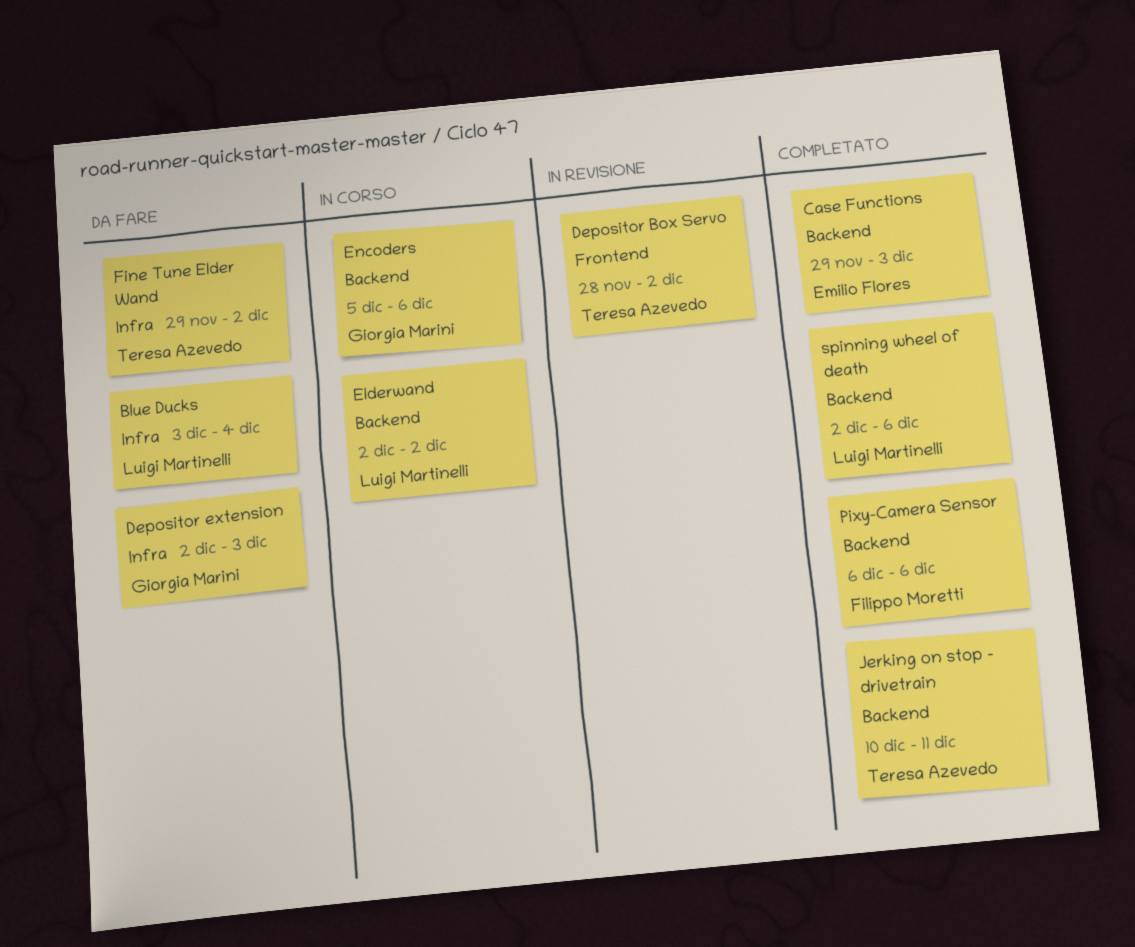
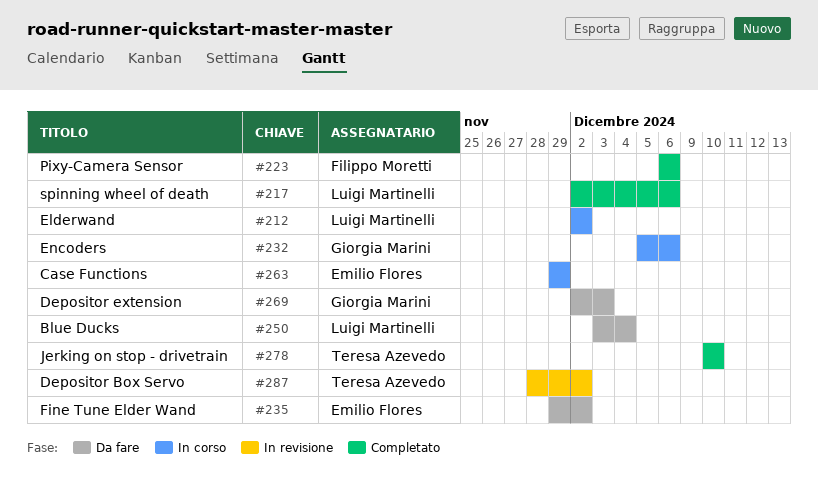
Case Functions, status: Completato -> In corso
Case Functions, due: Dec 3 -> Nov 29
Fine Tune Elder Wand, owner: Teresa Azevedo -> Emilio Flores
Jerking on stop - drivetrain, due: Dec 11 -> Dec 10

